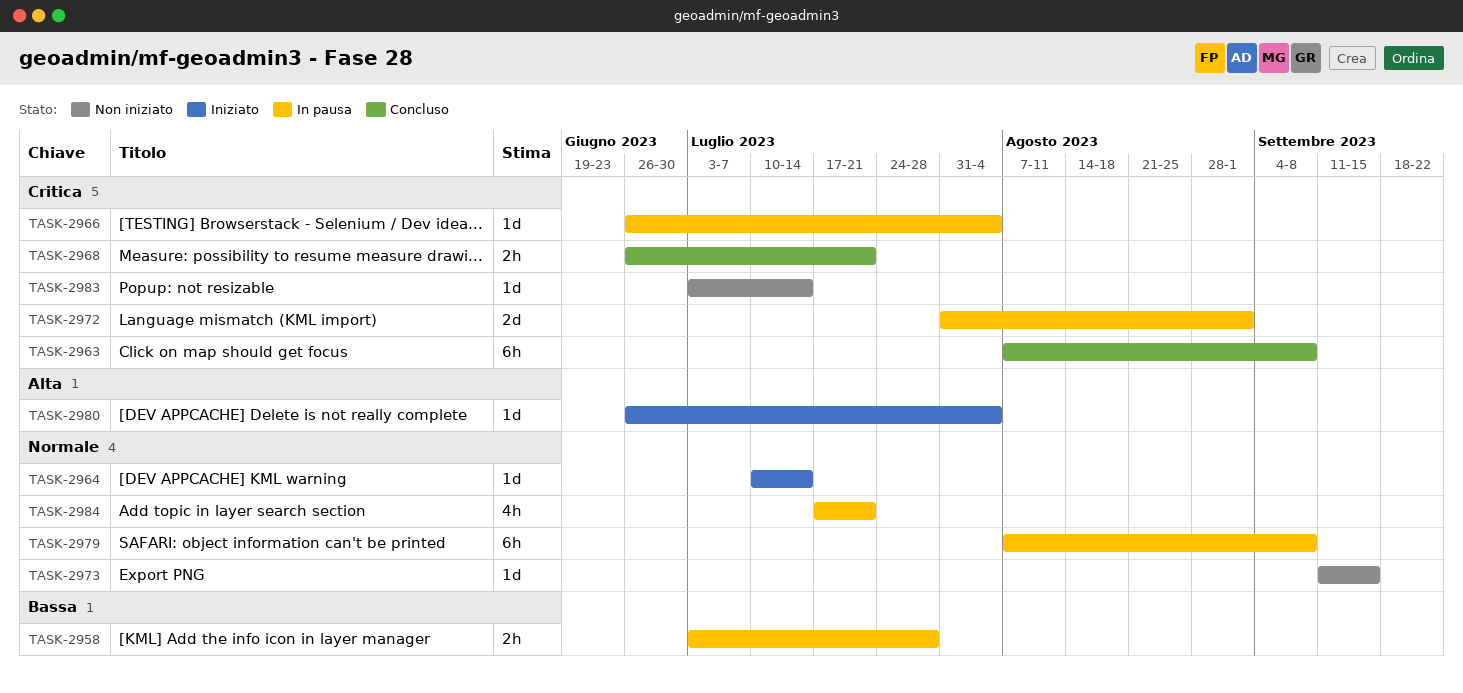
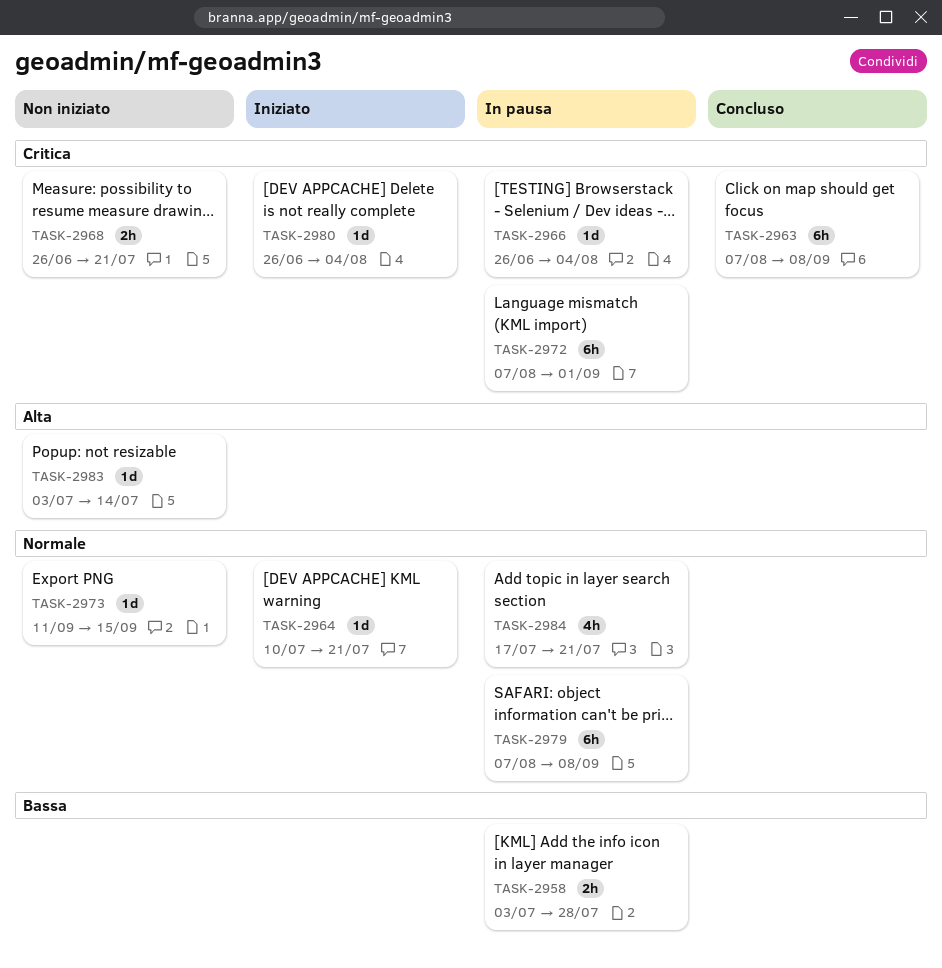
TASK-2964, due: Jul 14 -> Jul 21
TASK-2968, status: Concluso -> Non iniziato
TASK-2972, estimate: 2d -> 6h
TASK-2972, start: Jul 31 -> Aug 7
TASK-2980, priority: Alta -> Critica
TASK-2983, priority: Critica -> Alta

